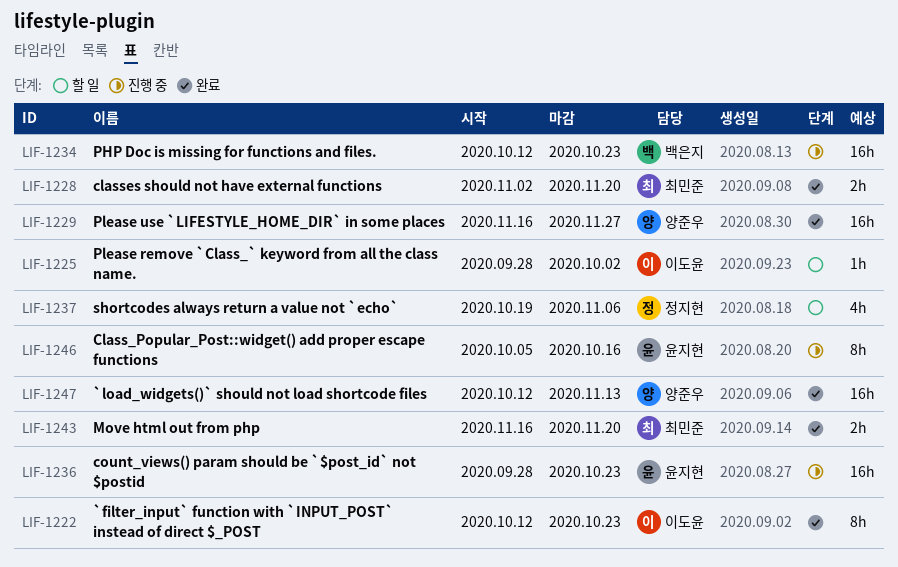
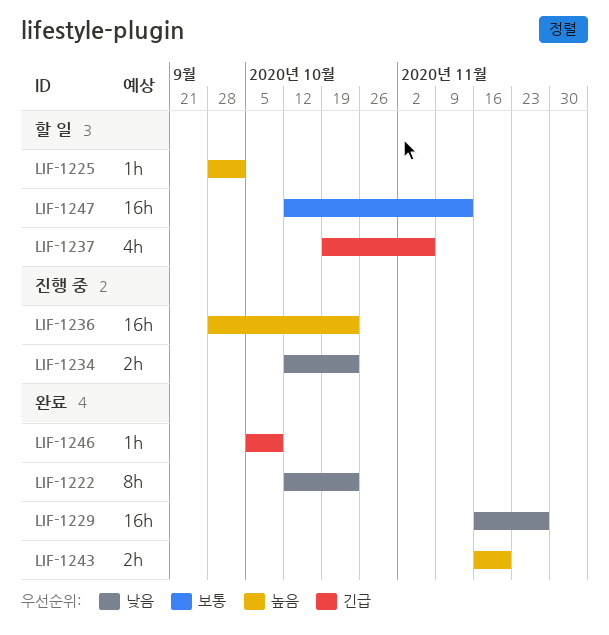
LIF-1228: present -> none
LIF-1234, estimate: 16h -> 2h
LIF-1246, status: 진행 중 -> 완료
LIF-1246, estimate: 8h -> 1h
LIF-1246, due: Oct 16 -> Oct 9
LIF-1247, status: 완료 -> 할 일

